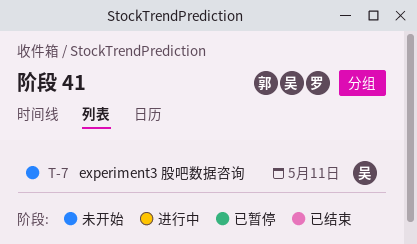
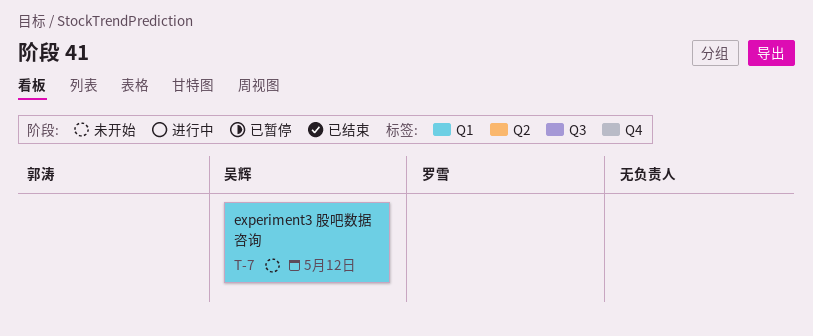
T-7, due: May 11 -> May 12

